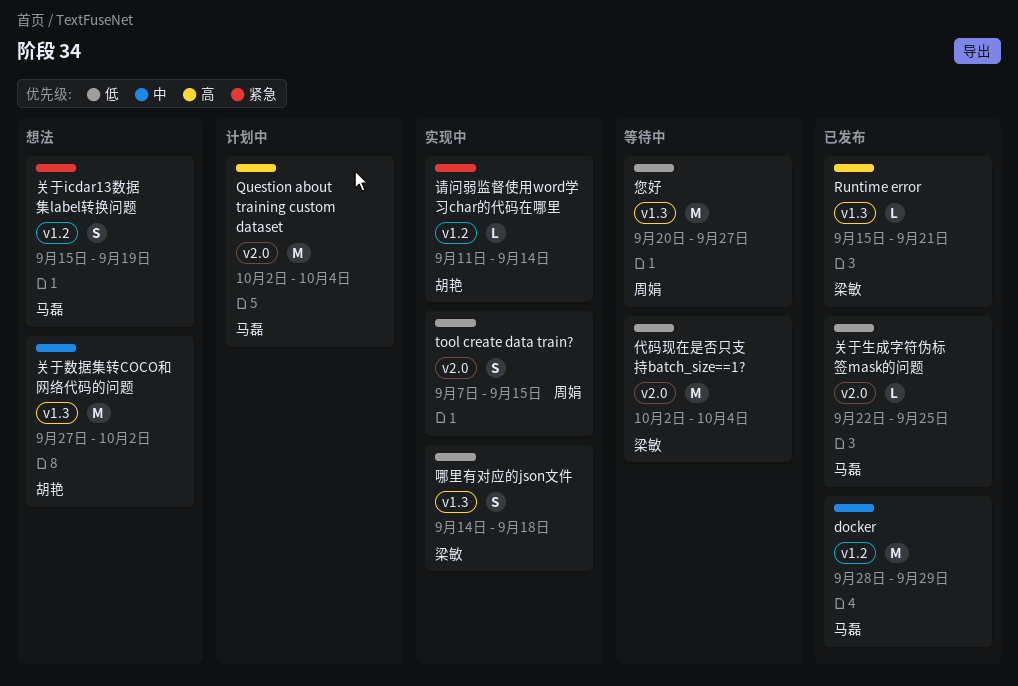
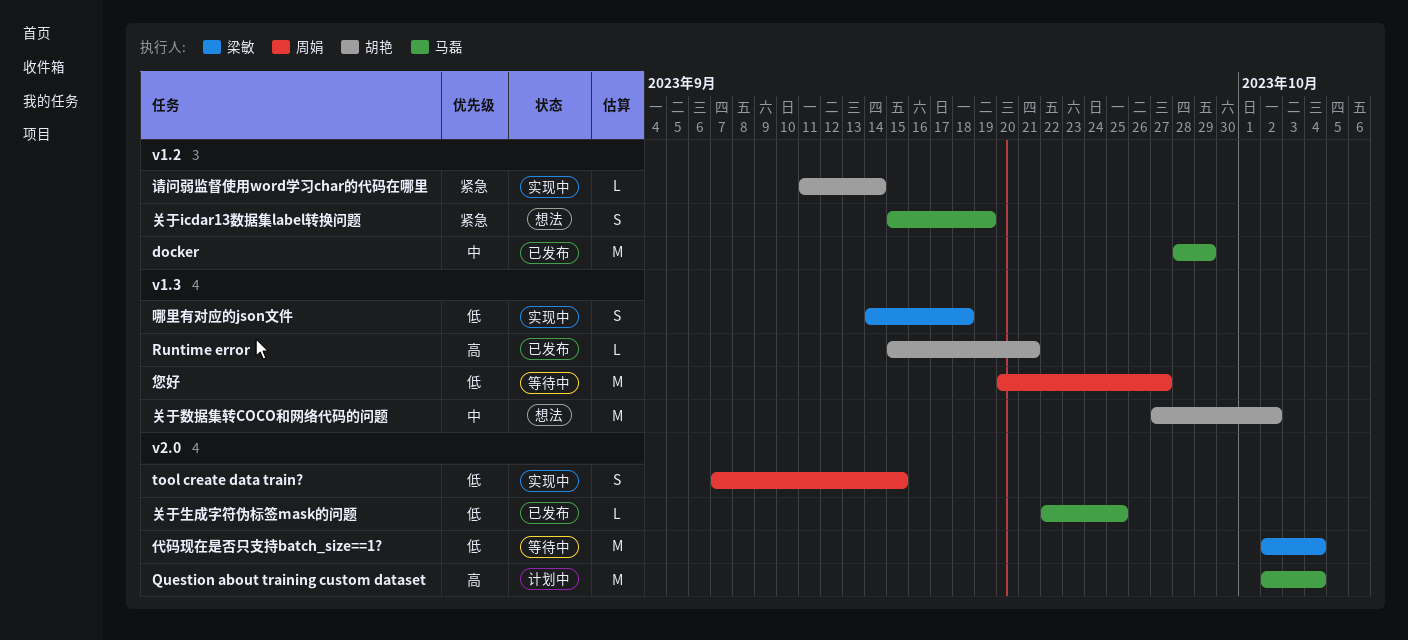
Runtime error, owner: 梁敏 -> 胡艳

